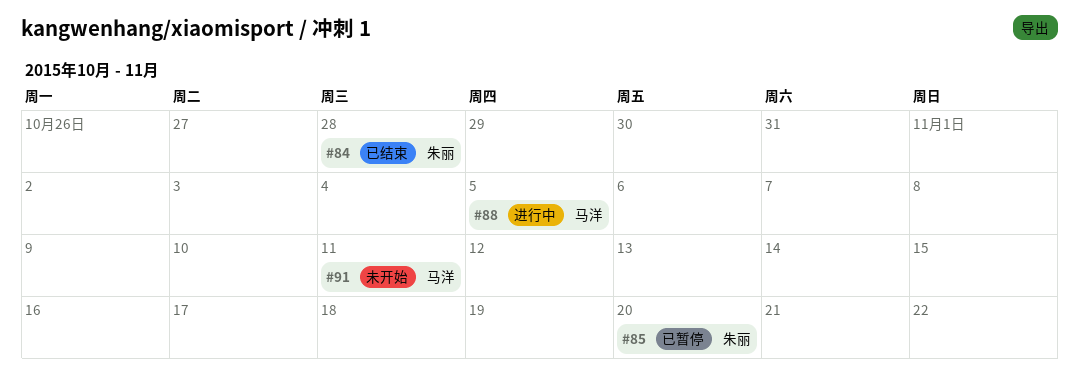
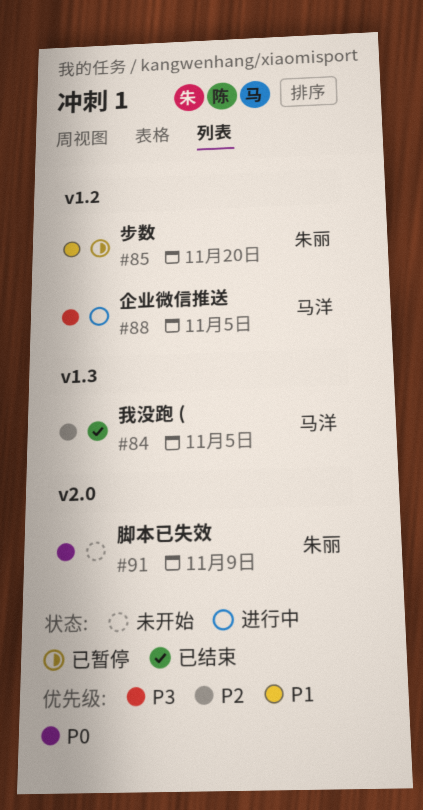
#84, owner: 朱丽 -> 马洋
#84, due: Oct 28 -> Nov 5
#91, owner: 马洋 -> 朱丽
#91, due: Nov 11 -> Nov 9

